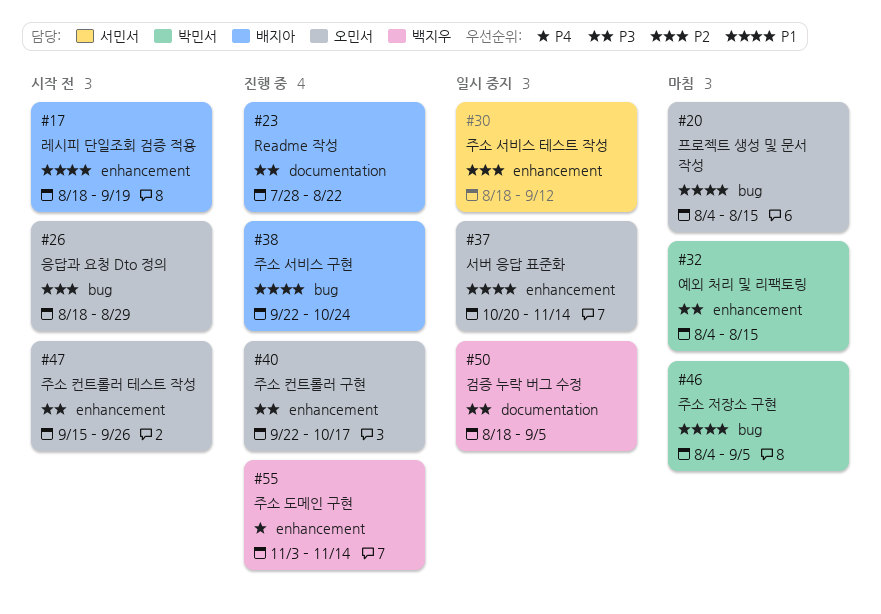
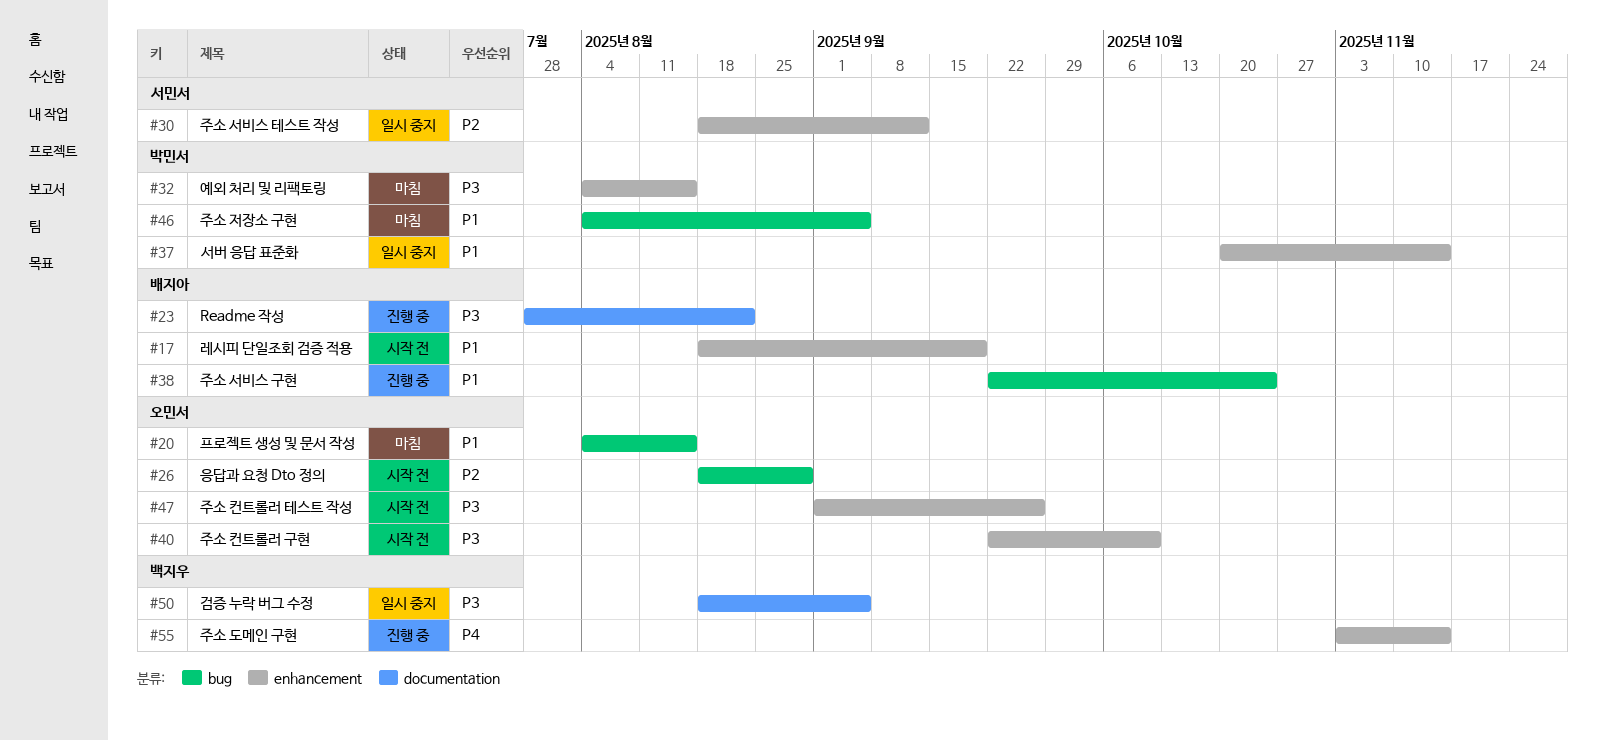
#37, owner: 오민서 -> 박민서
#40, status: 진행 중 -> 시작 전
#40, due: Oct 17 -> Oct 10
#47, start: Sep 15 -> Sep 1

